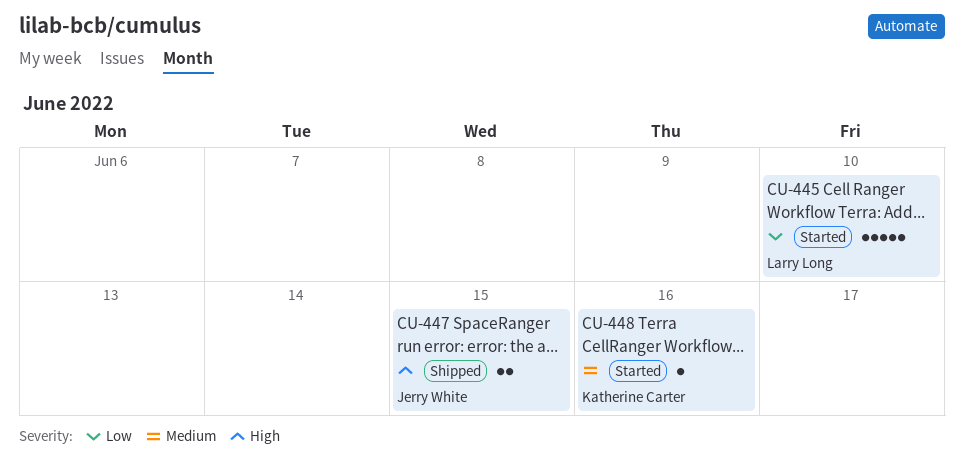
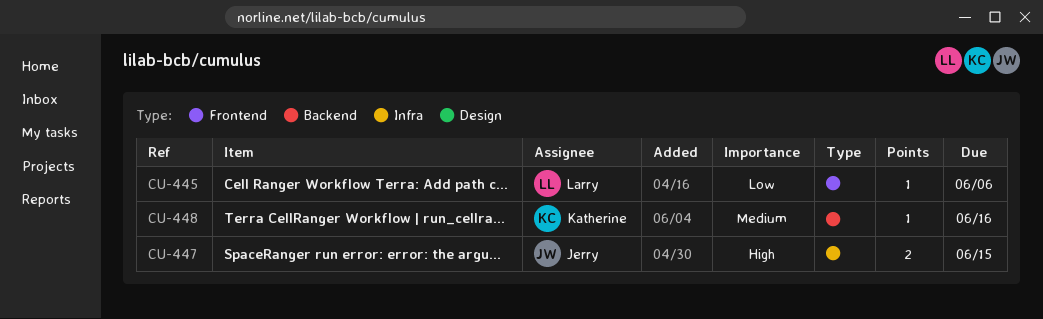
CU-445, estimate: 5 -> 1
CU-445, due: Jun 10 -> Jun 6

